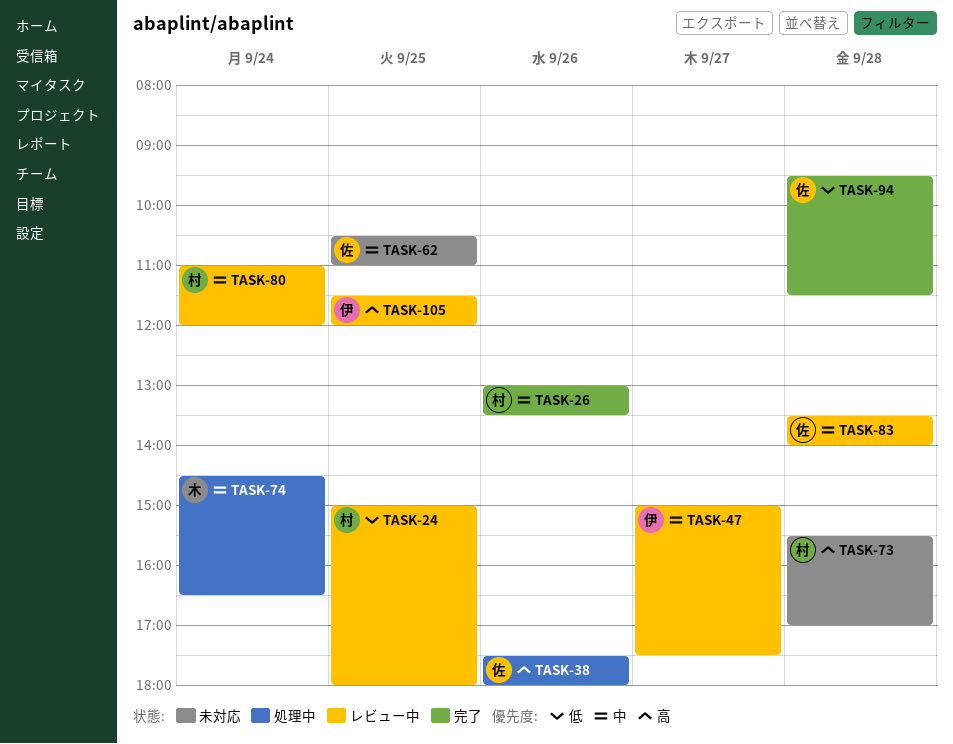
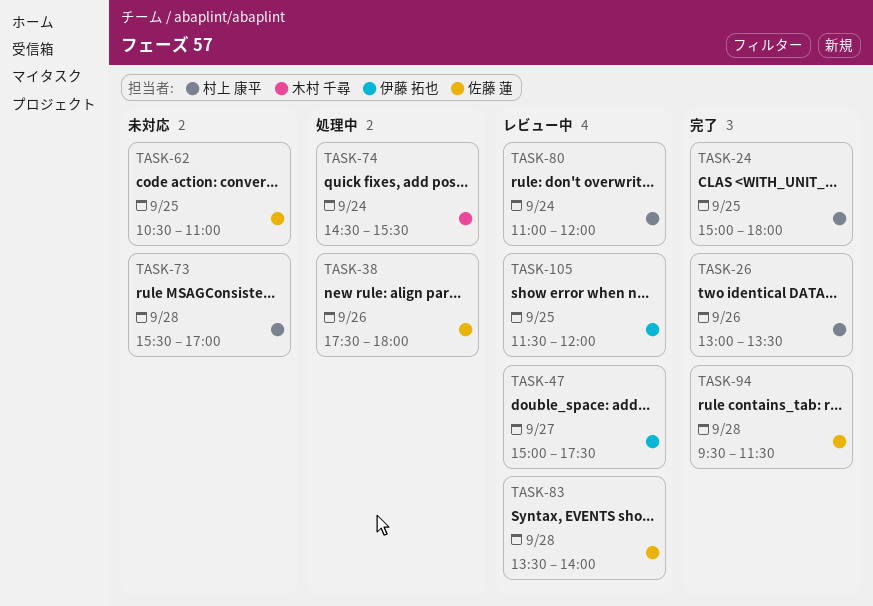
TASK-24, status: レビュー中 -> 完了
TASK-74, ends: 16:30 -> 15:30

